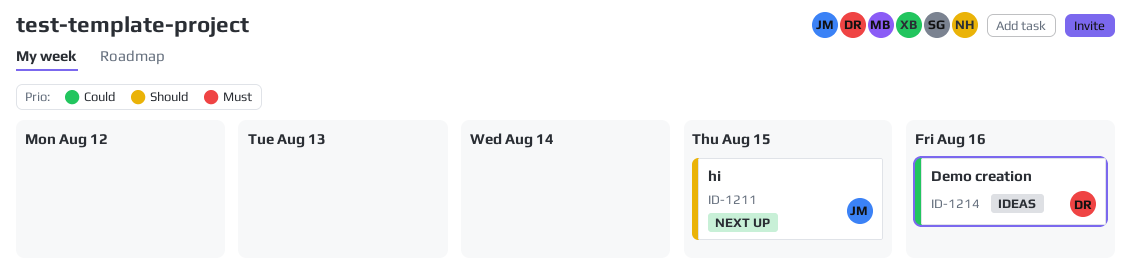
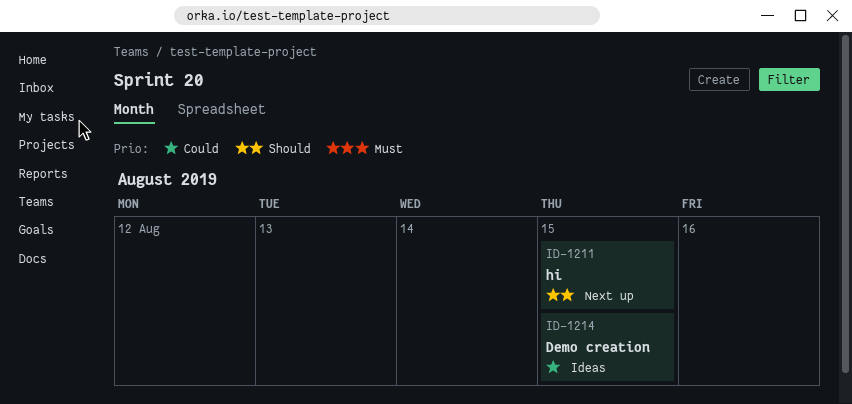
ID-1214, due: Aug 16 -> Aug 15

